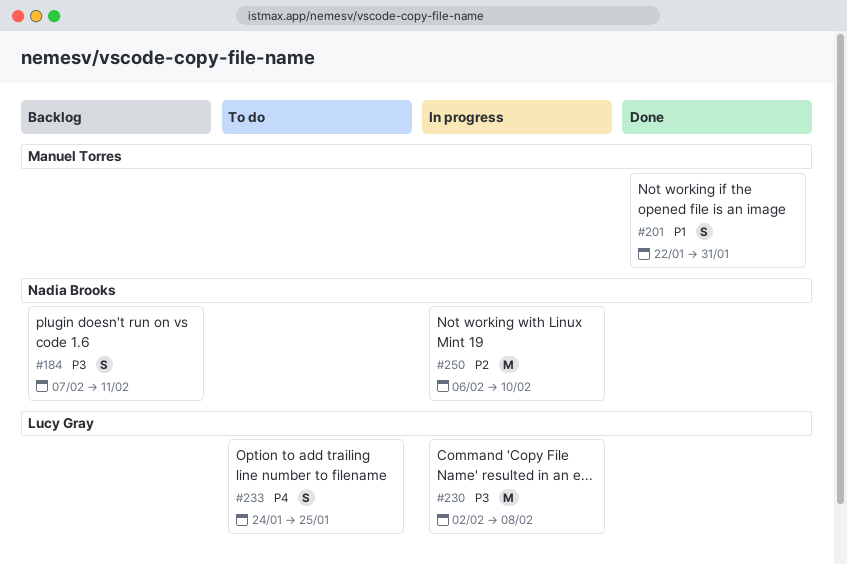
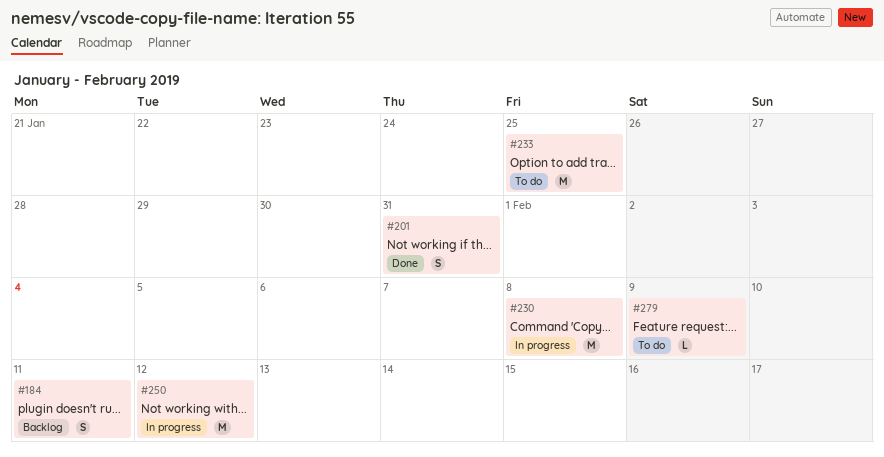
#233, estimate: S -> M
#250, due: Feb 10 -> Feb 12
#279: none -> present

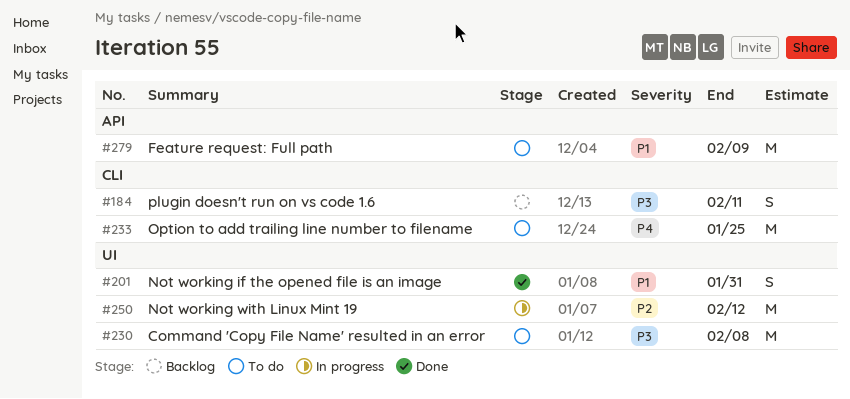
#230, status: In progress -> To do
#279, estimate: L -> M

